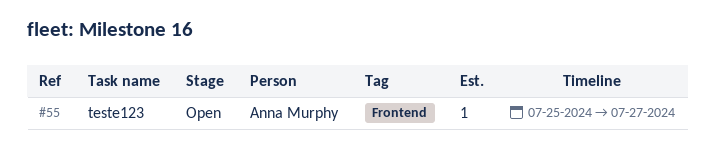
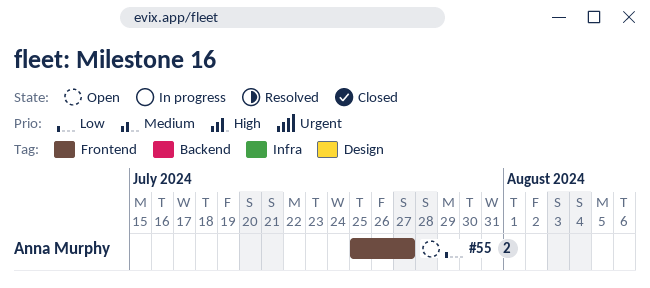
#55, estimate: 1 -> 2

